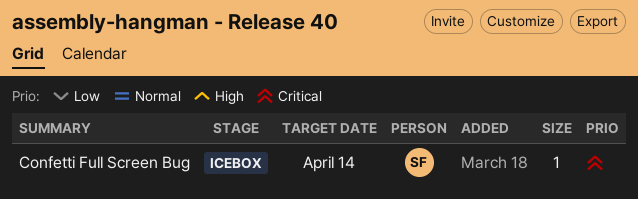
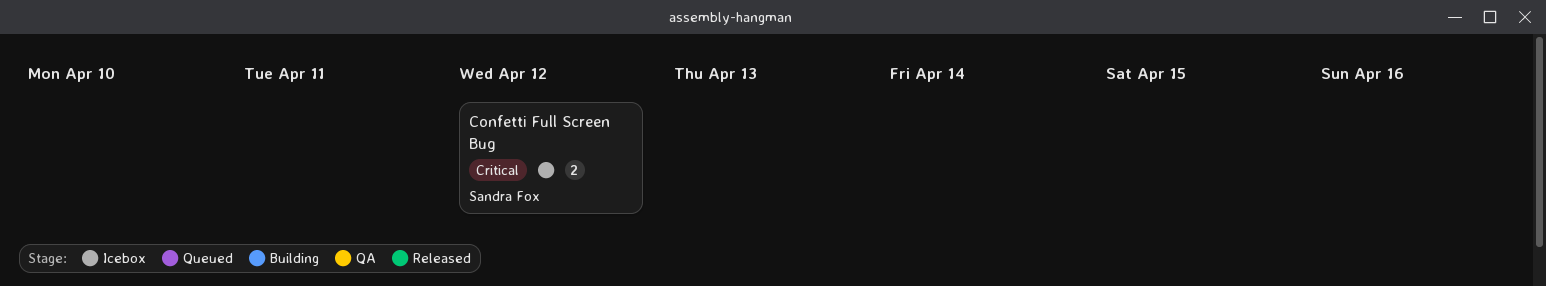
Confetti Full Screen Bug, estimate: 1 -> 2
Confetti Full Screen Bug, due: Apr 14 -> Apr 12

